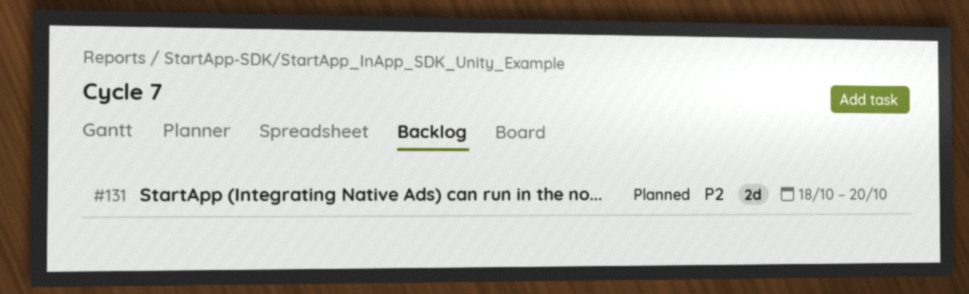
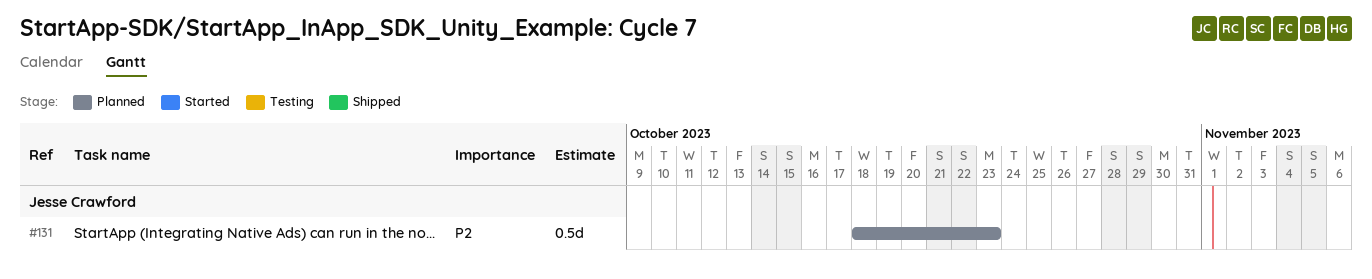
#131, estimate: 2d -> 0.5d
#131, due: Oct 20 -> Oct 23

